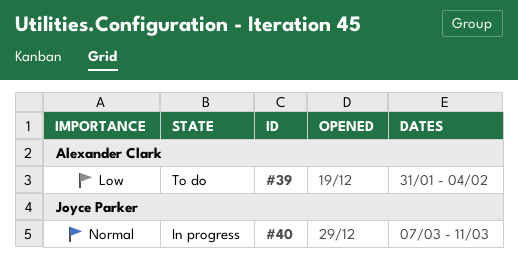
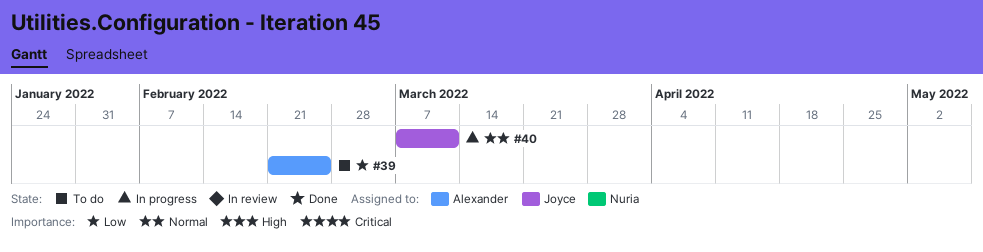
#39, start: Jan 31 -> Feb 21
#39, due: Feb 4 -> Feb 25

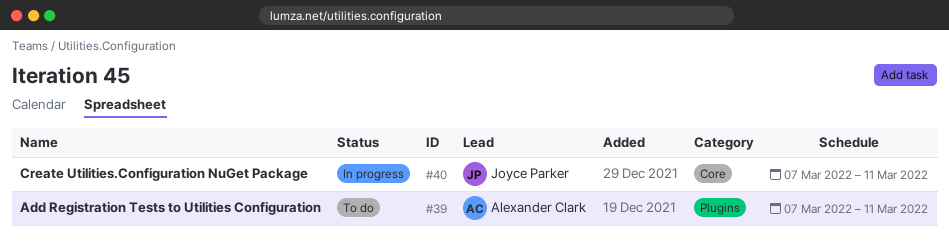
#39, start: Feb 21 -> Mar 7
#39, due: Feb 25 -> Mar 11

